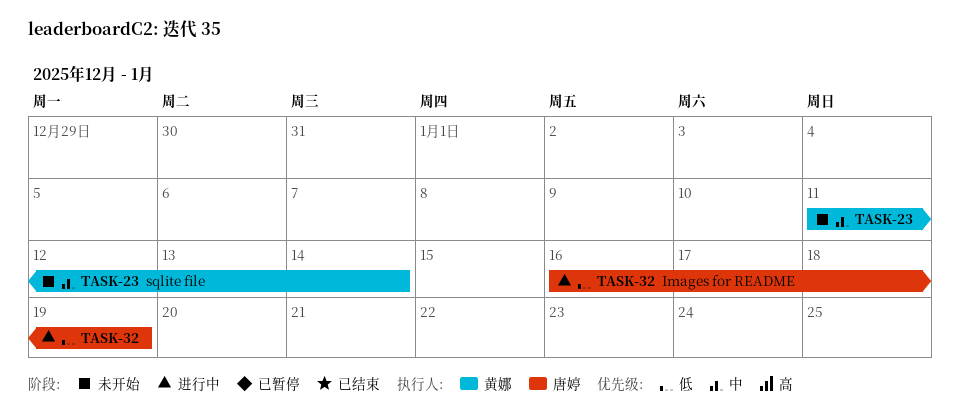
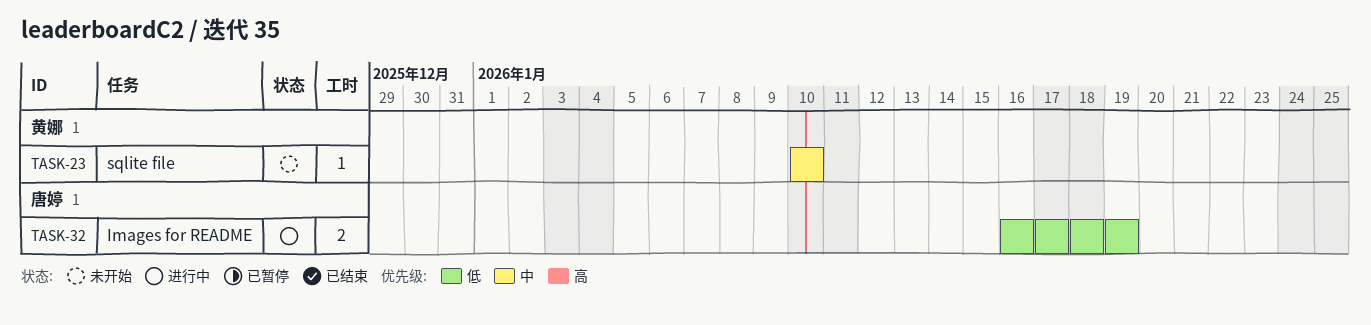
TASK-23, start: Jan 11 -> Jan 10
TASK-23, due: Jan 14 -> Jan 10

